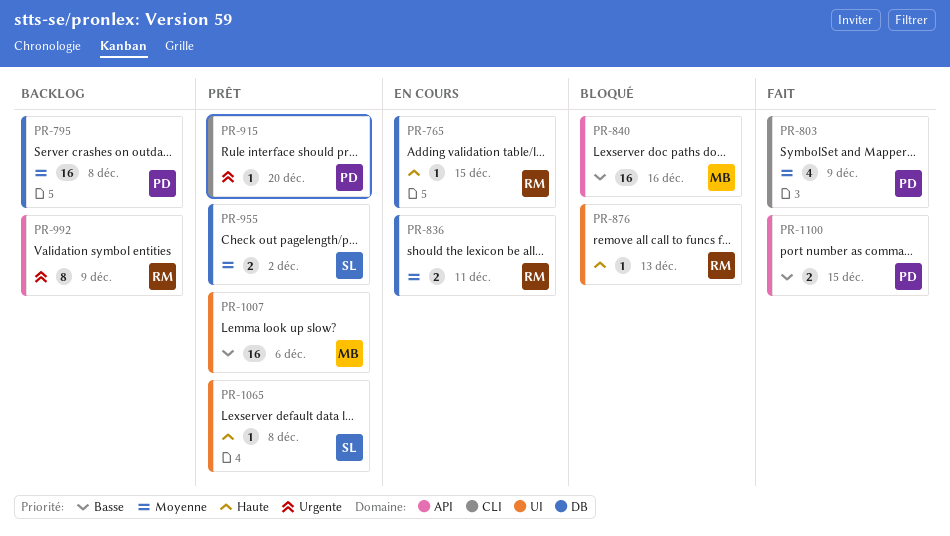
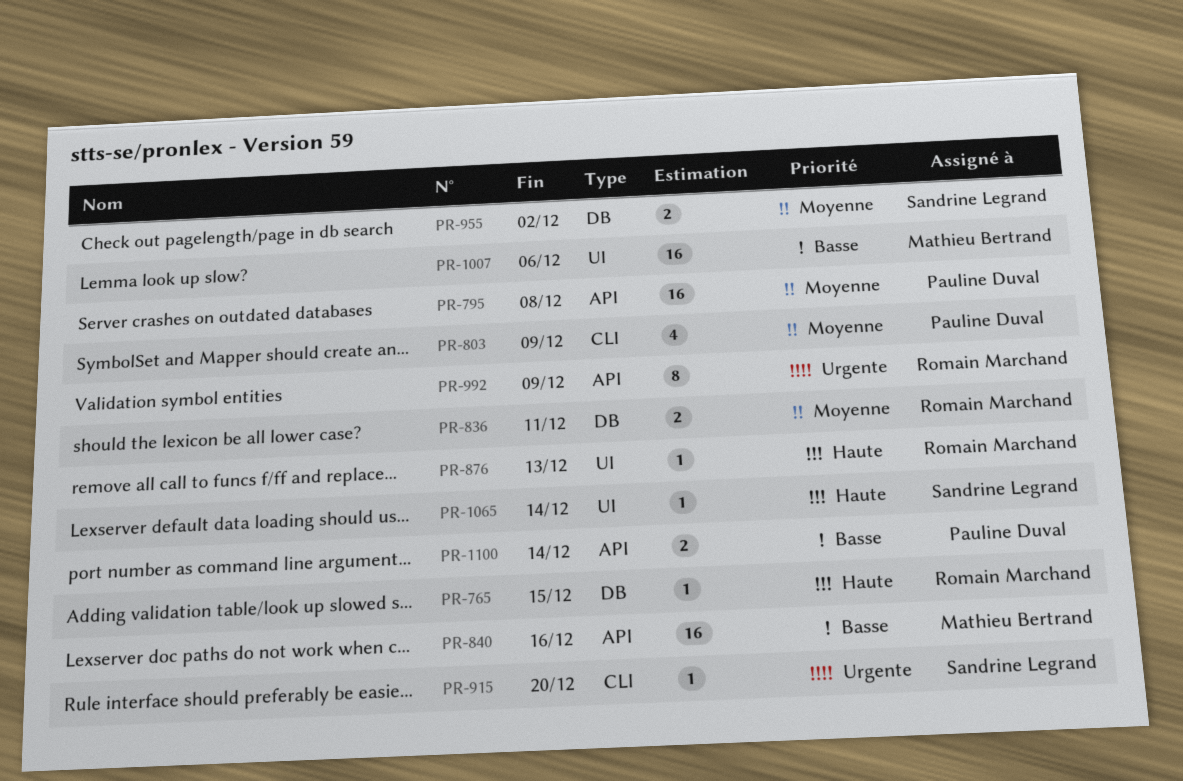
PR-795, label: DB -> API
PR-915, owner: Pauline Duval -> Sandrine Legrand
PR-1065, due: Dec 8 -> Dec 14
PR-1100, due: Dec 15 -> Dec 14

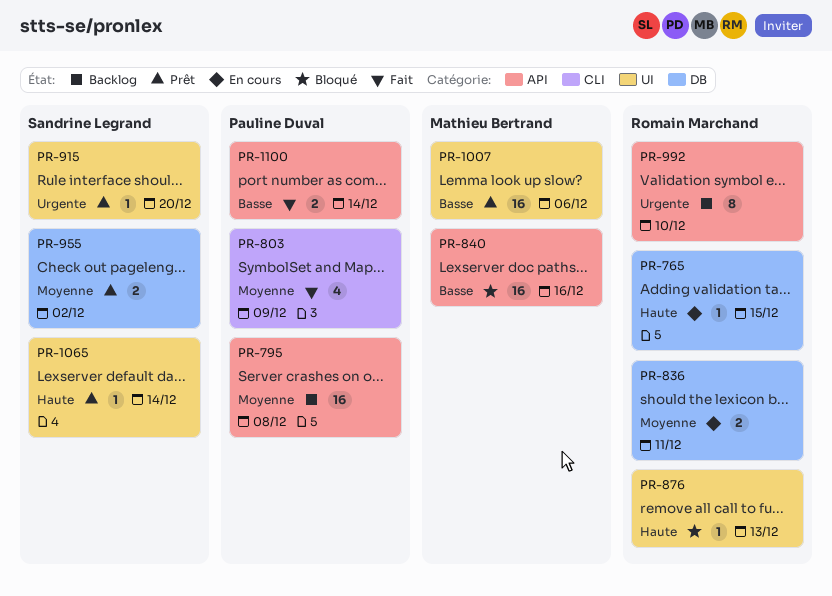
PR-915, label: CLI -> UI
PR-992, due: Dec 9 -> Dec 10

